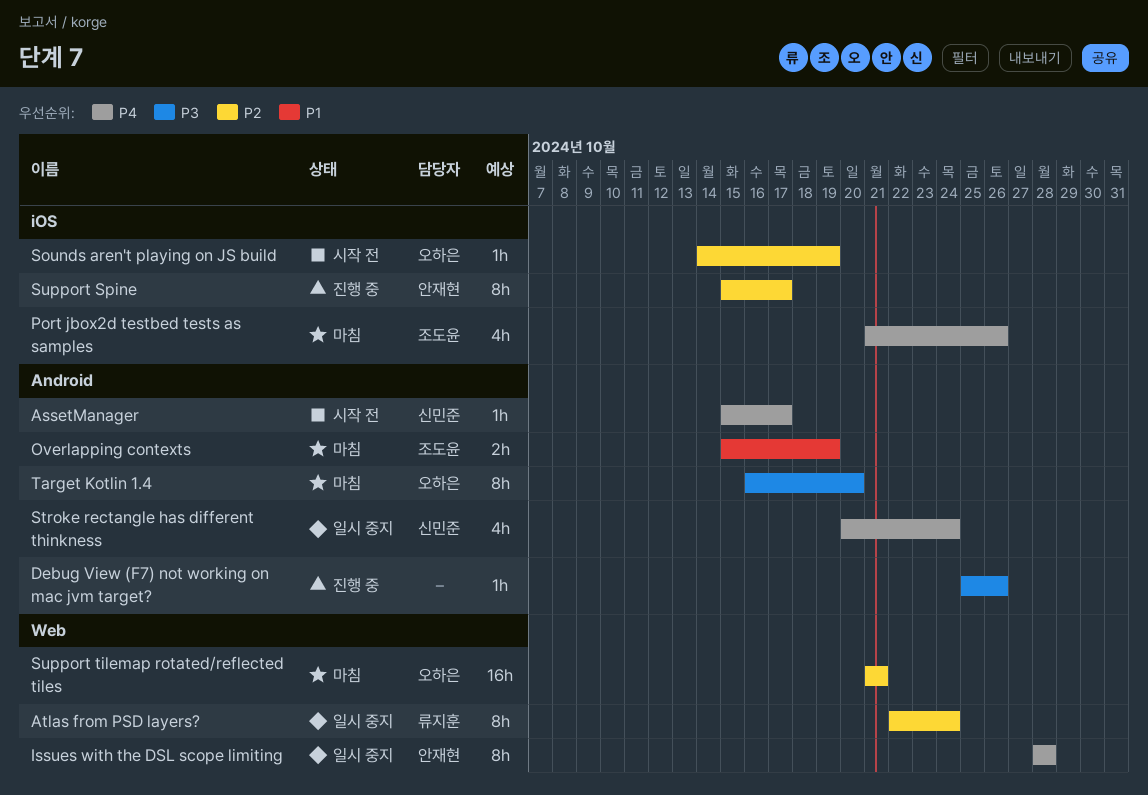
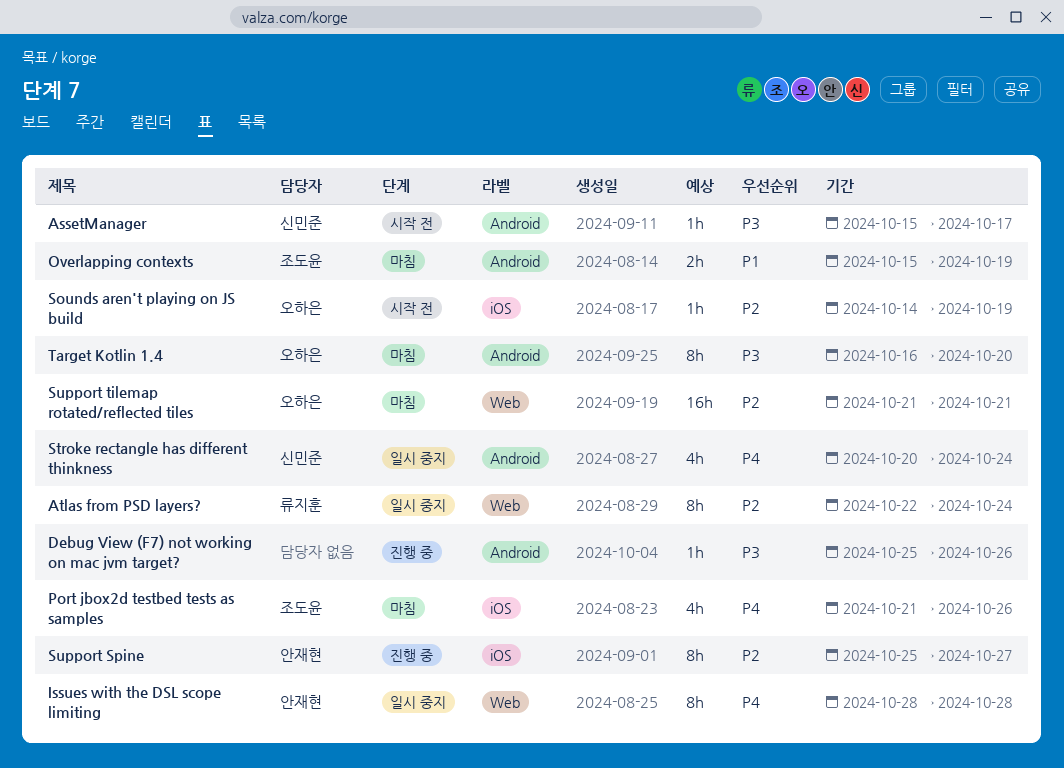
AssetManager, priority: P4 -> P3
Support Spine, start: Oct 15 -> Oct 25
Support Spine, due: Oct 17 -> Oct 27

